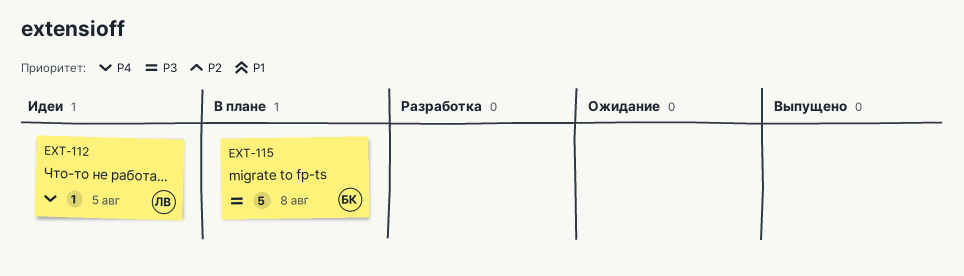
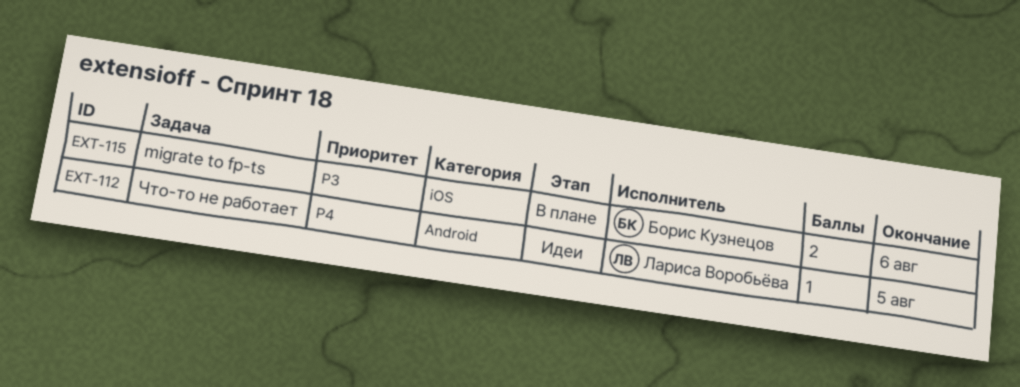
EXT-115, estimate: 5 -> 2
EXT-115, due: Aug 8 -> Aug 6

